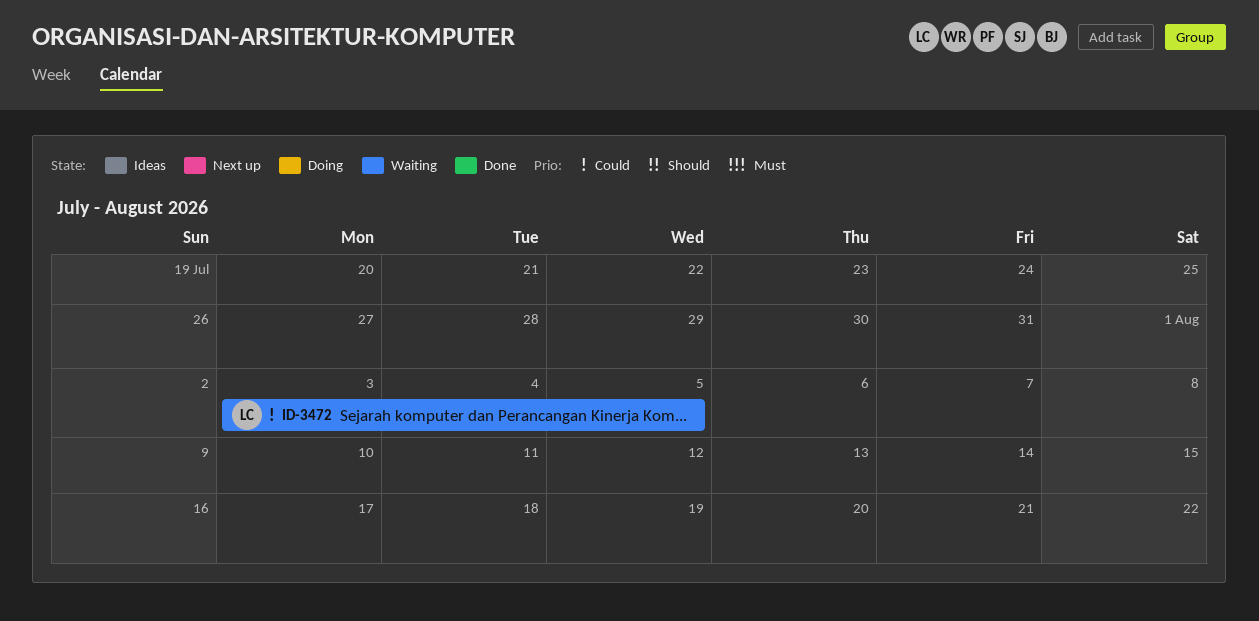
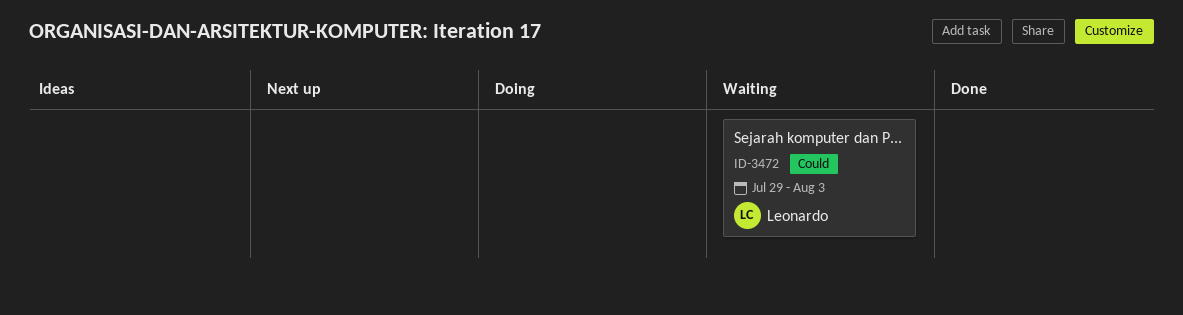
ID-3472, start: Aug 3 -> Jul 29
ID-3472, due: Aug 5 -> Aug 3

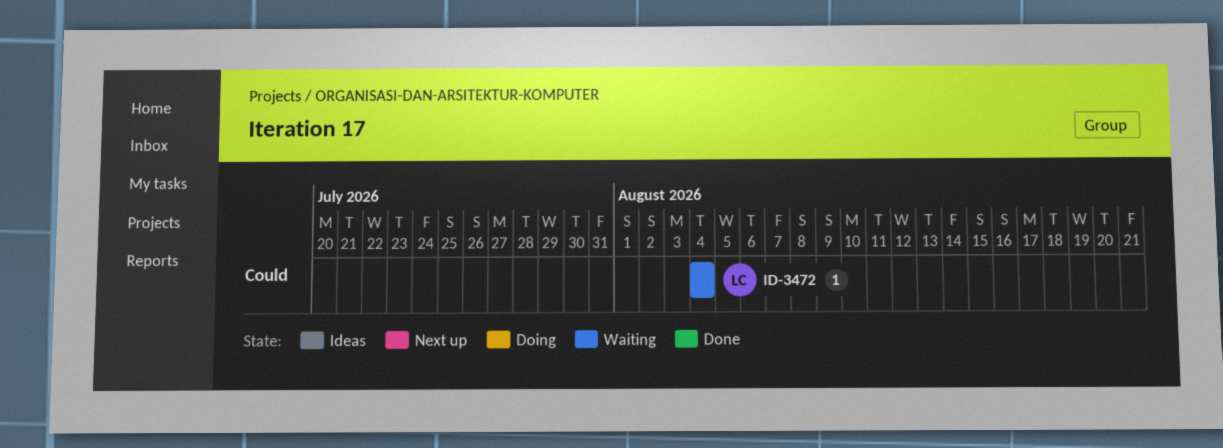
ID-3472, start: Jul 29 -> Aug 4
ID-3472, due: Aug 3 -> Aug 4

